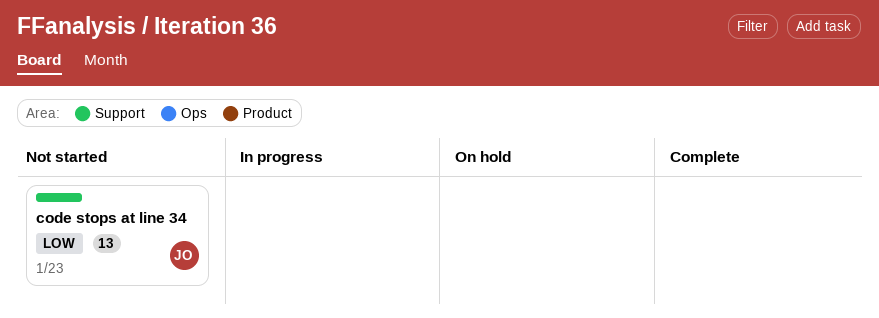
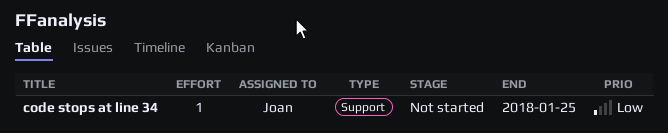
code stops at line 34, estimate: 13 -> 1
code stops at line 34, due: Jan 23 -> Jan 25

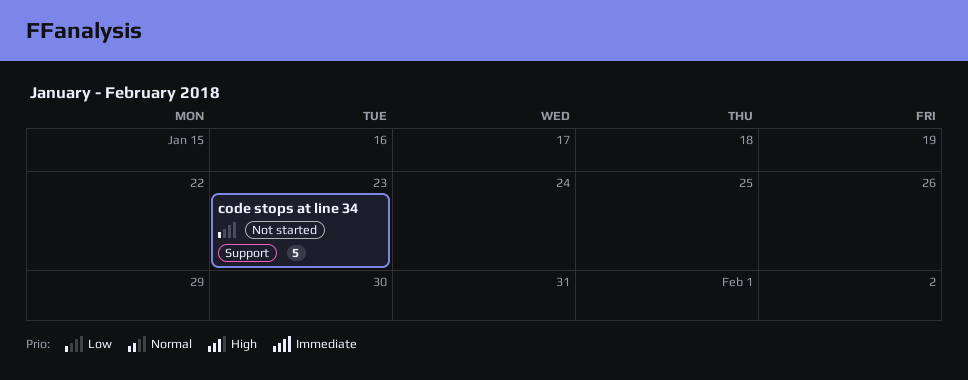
code stops at line 34, estimate: 1 -> 5
code stops at line 34, due: Jan 25 -> Jan 23

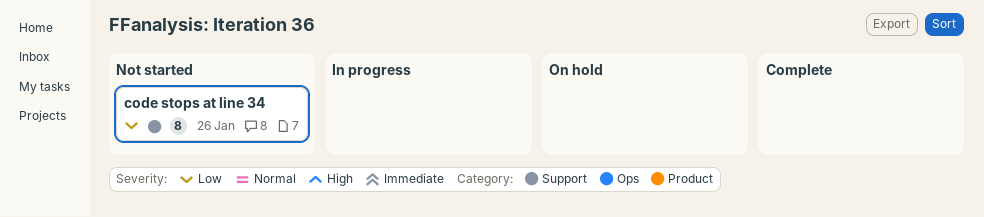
code stops at line 34, estimate: 5 -> 8
code stops at line 34, due: Jan 23 -> Jan 26

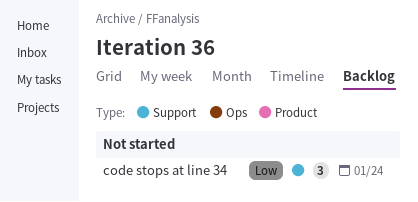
code stops at line 34, estimate: 8 -> 3
code stops at line 34, due: Jan 26 -> Jan 24

